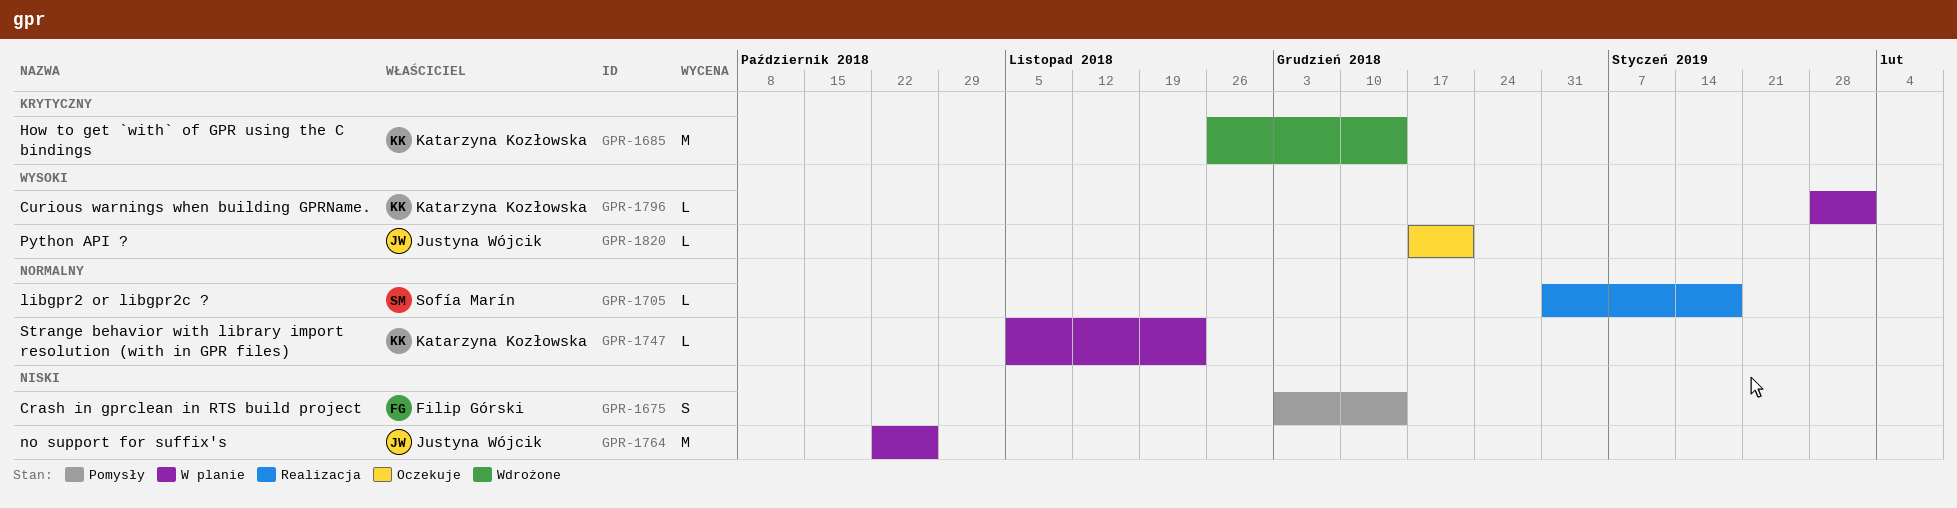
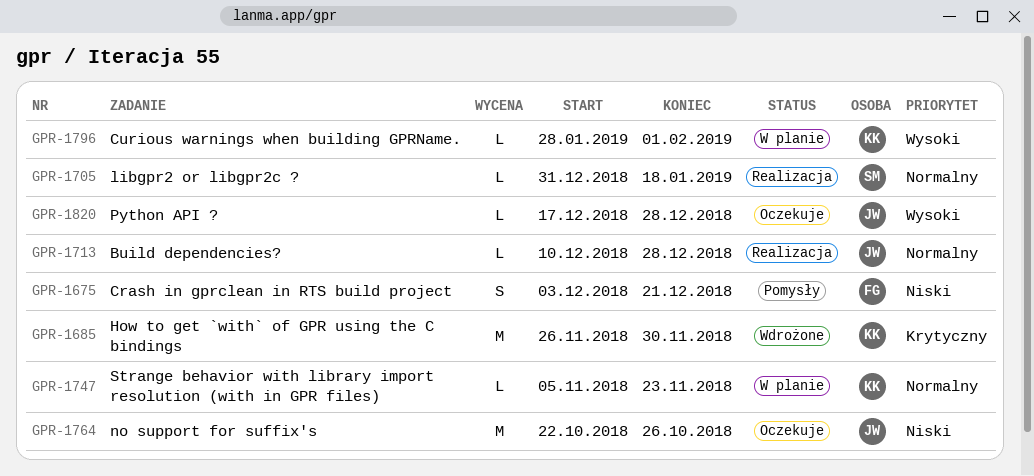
GPR-1675, due: Dec 14 -> Dec 21
GPR-1685, due: Dec 14 -> Nov 30
GPR-1713: none -> present
GPR-1764, status: W planie -> Oczekuje
GPR-1820, due: Dec 21 -> Dec 28

